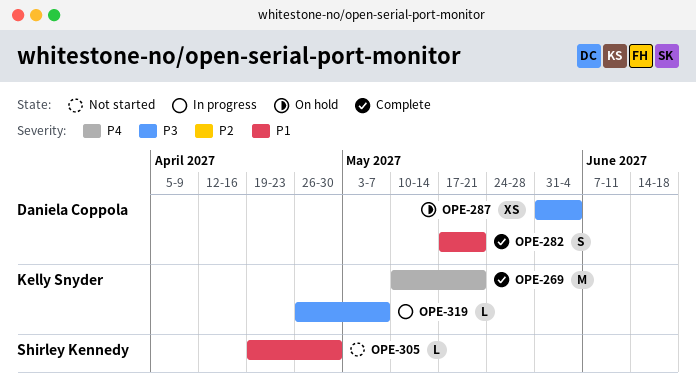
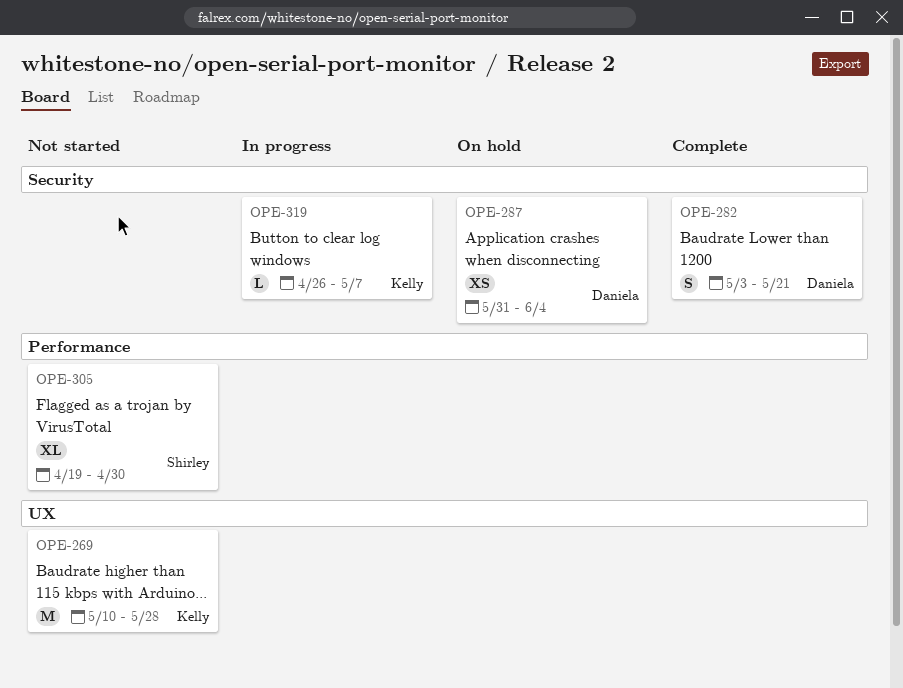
OPE-269, status: Complete -> Not started
OPE-269, due: May 21 -> May 28
OPE-282, start: May 17 -> May 3
OPE-305, estimate: L -> XL

